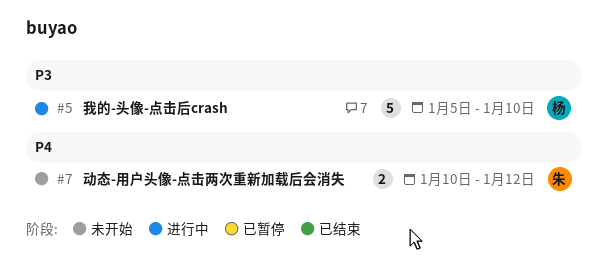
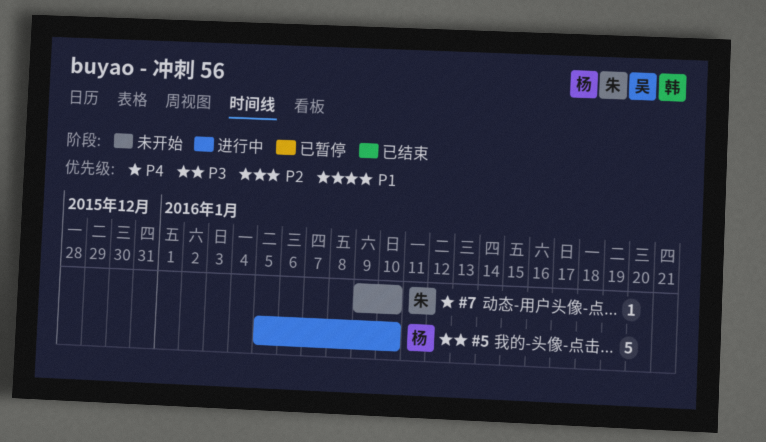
#7, estimate: 2 -> 1
#7, start: Jan 10 -> Jan 9
#7, due: Jan 12 -> Jan 10

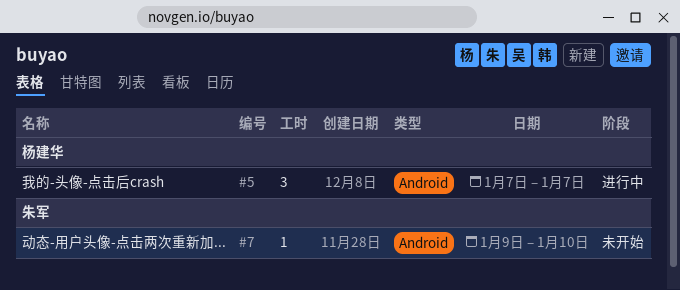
#5, estimate: 5 -> 3
#5, start: Jan 5 -> Jan 7
#5, due: Jan 10 -> Jan 7

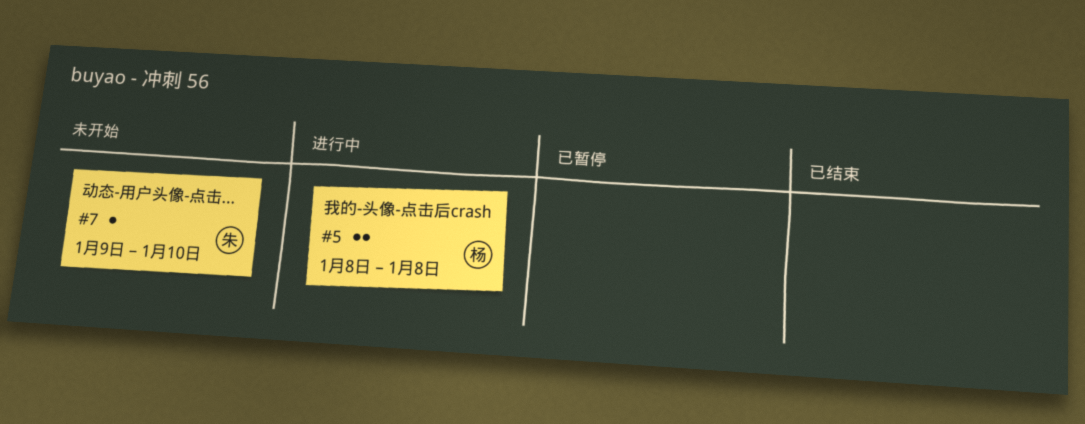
#5, estimate: 3 -> 2
#5, start: Jan 7 -> Jan 8
#5, due: Jan 7 -> Jan 8

